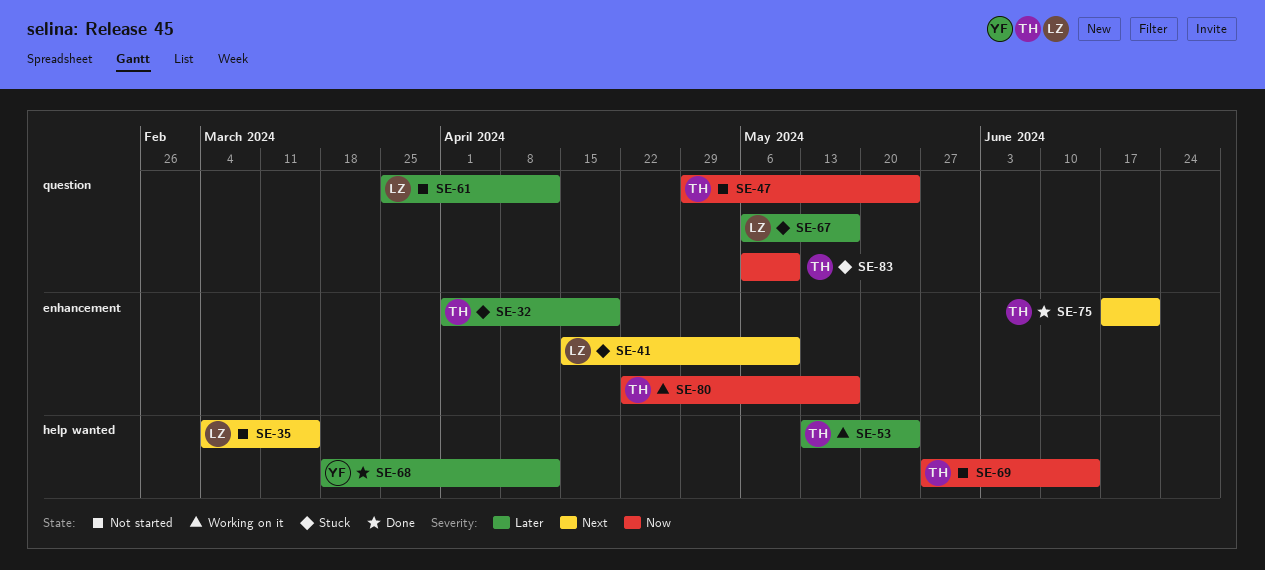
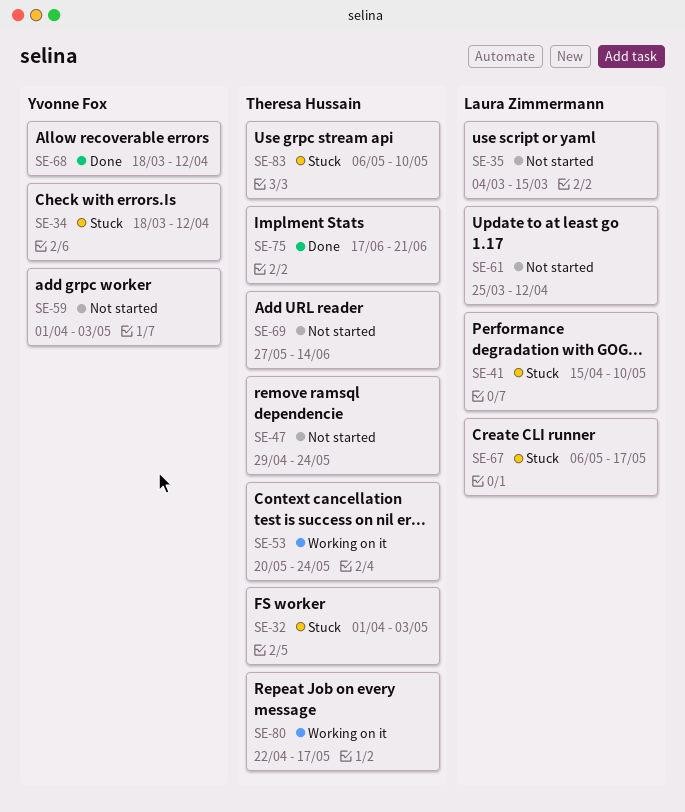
SE-32, due: Apr 19 -> May 3
SE-34: none -> present
SE-53, start: May 13 -> May 20
SE-59: none -> present

